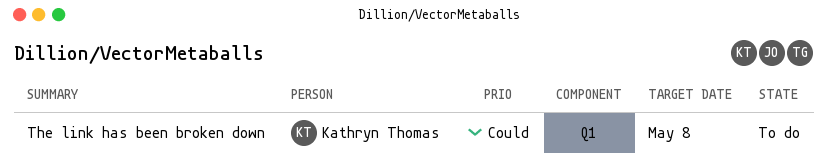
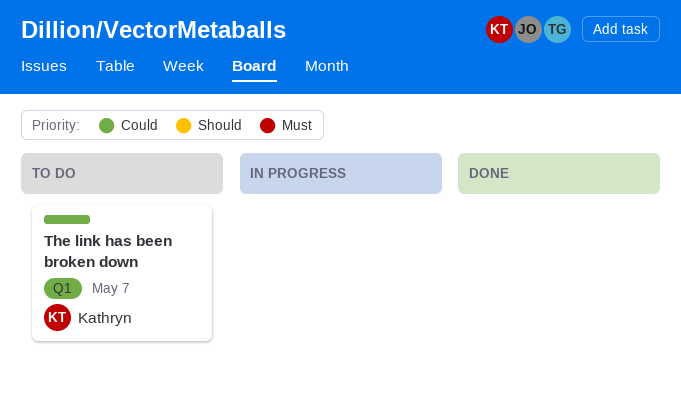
The link has been broken down, due: May 8 -> May 7

